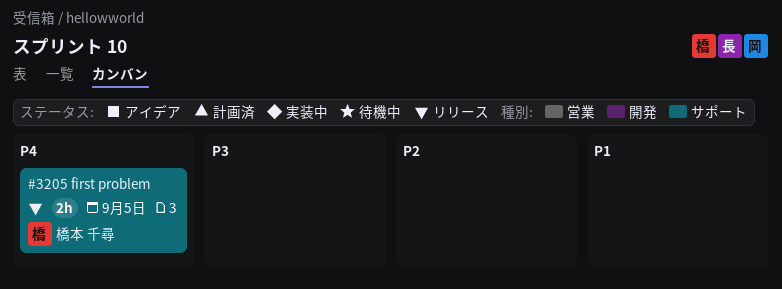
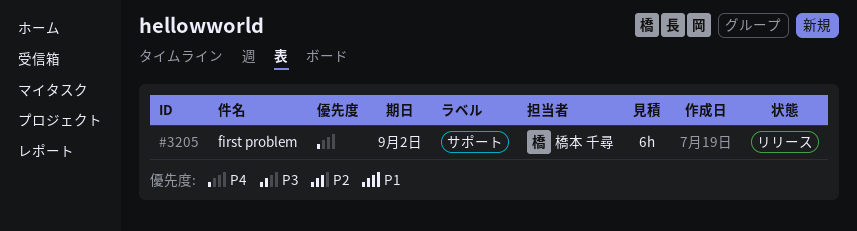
#3205, estimate: 2h -> 6h
#3205, due: Sep 5 -> Sep 2

